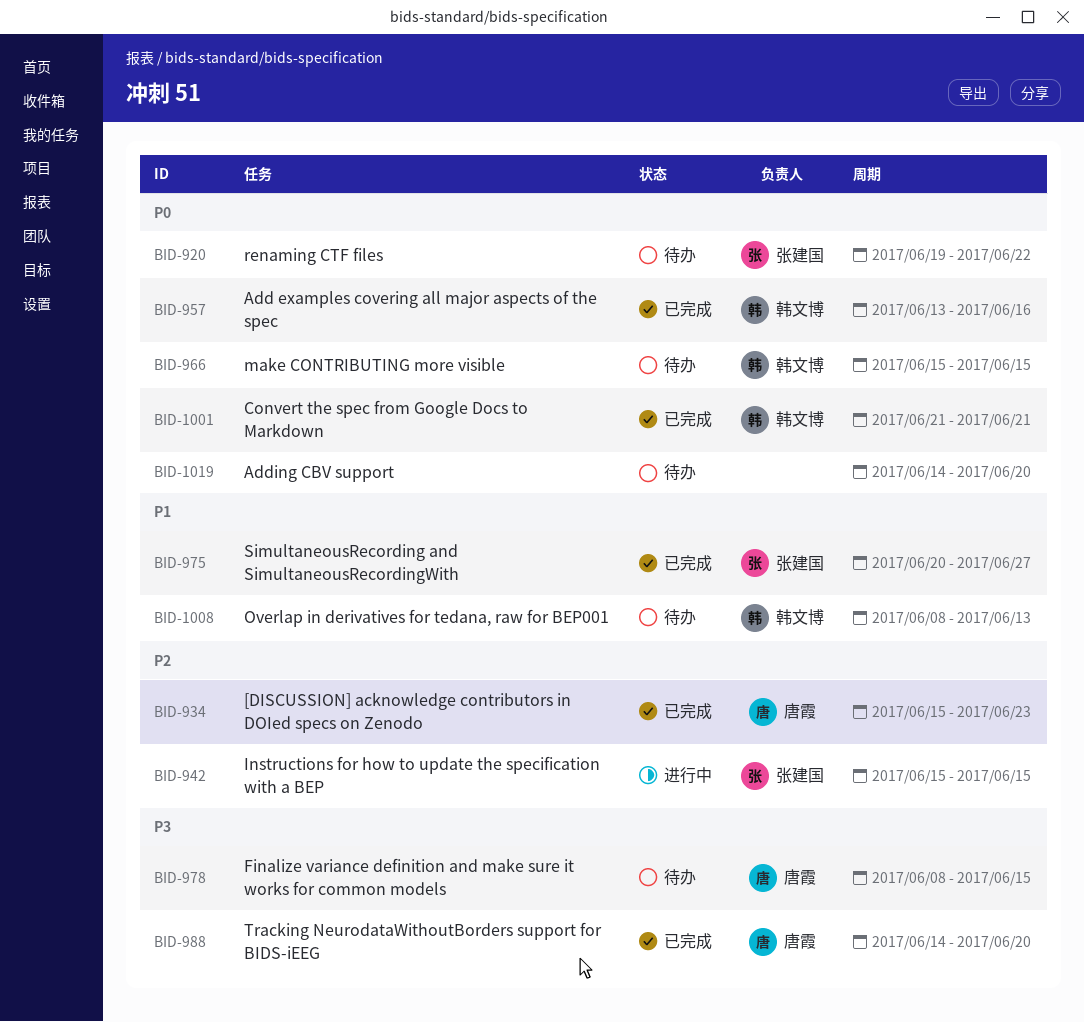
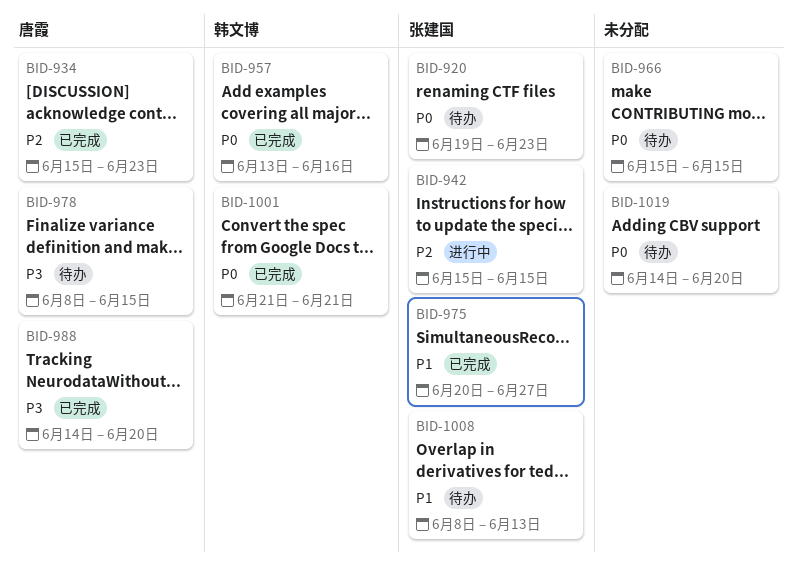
BID-920, due: Jun 22 -> Jun 23
BID-966, owner: 韩文博 -> none
BID-1008, owner: 韩文博 -> 张建国

